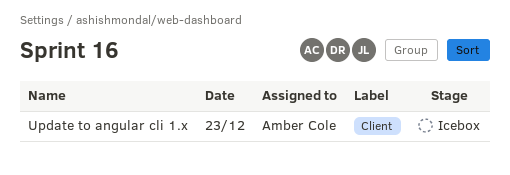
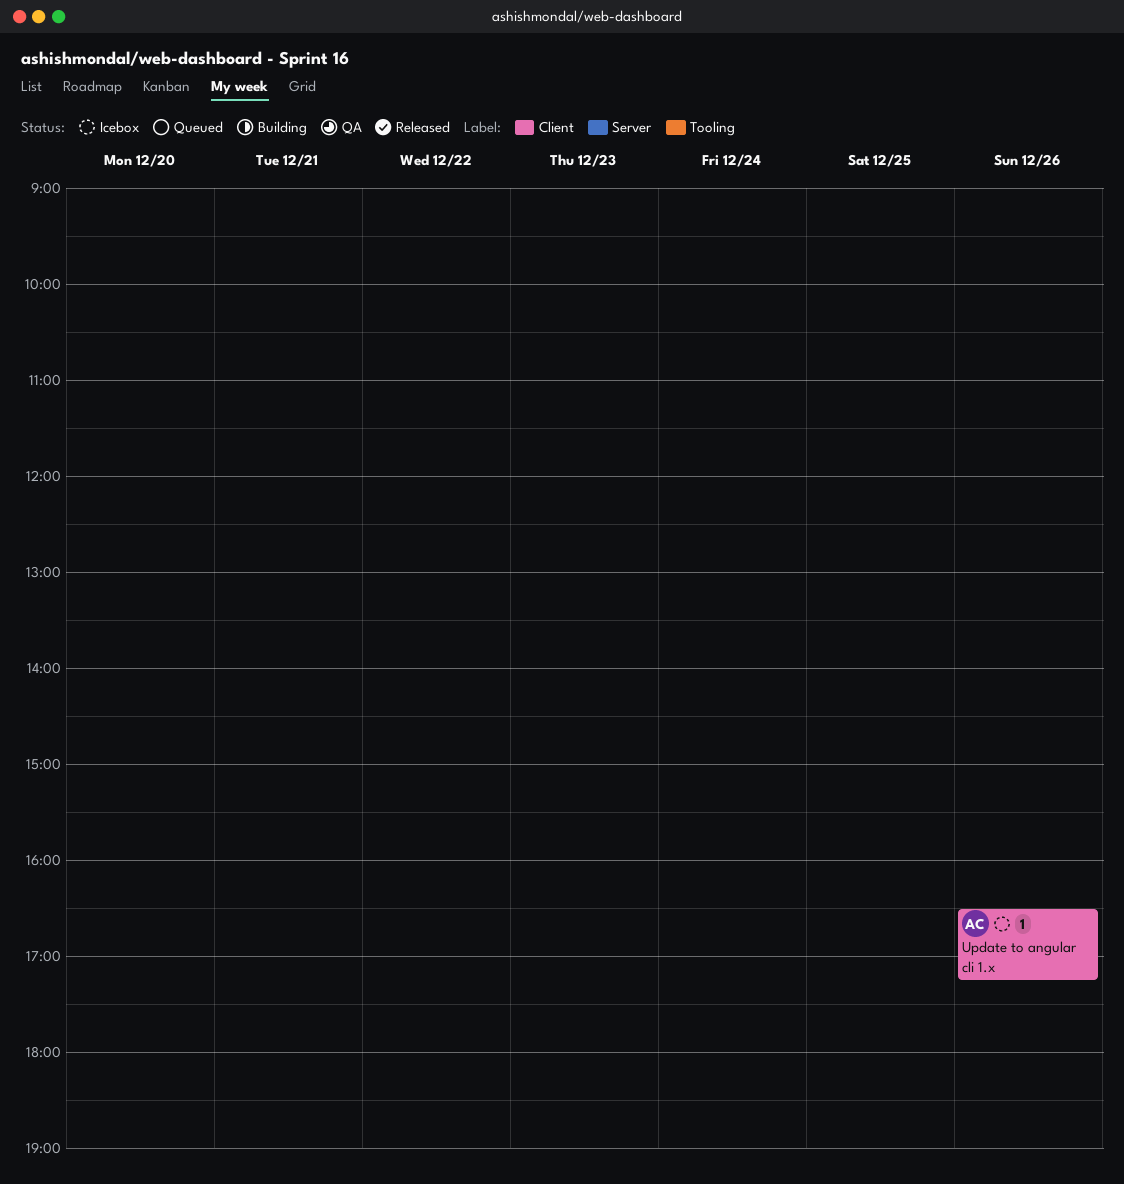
Update to angular cli 1.x, day: Dec 23 -> Dec 26

